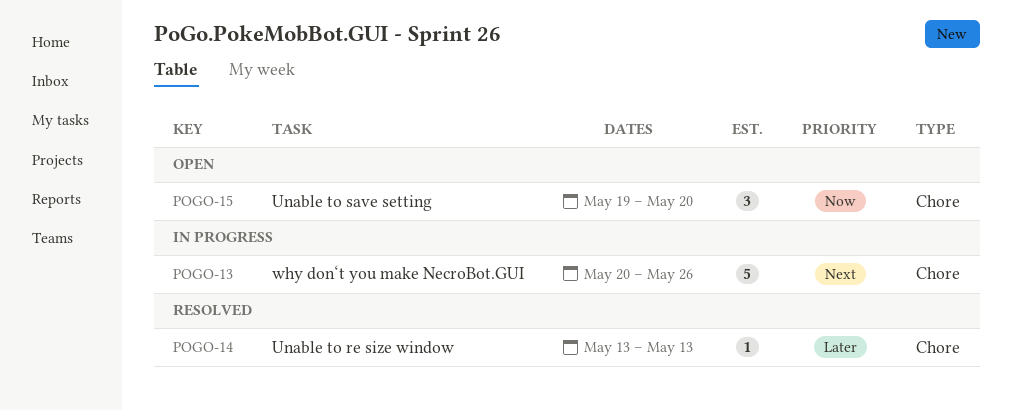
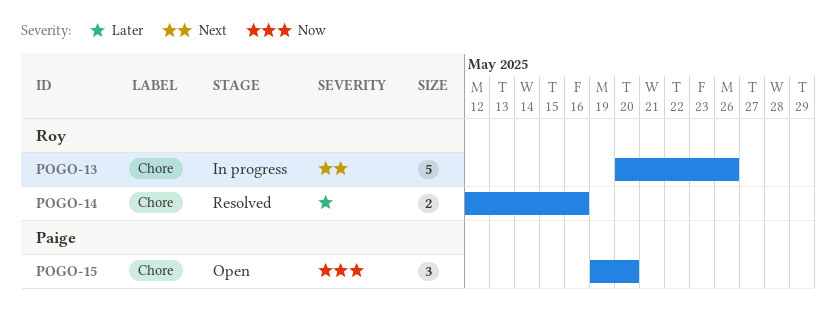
POGO-14, estimate: 1 -> 2
POGO-14, start: May 13 -> May 12
POGO-14, due: May 13 -> May 16

